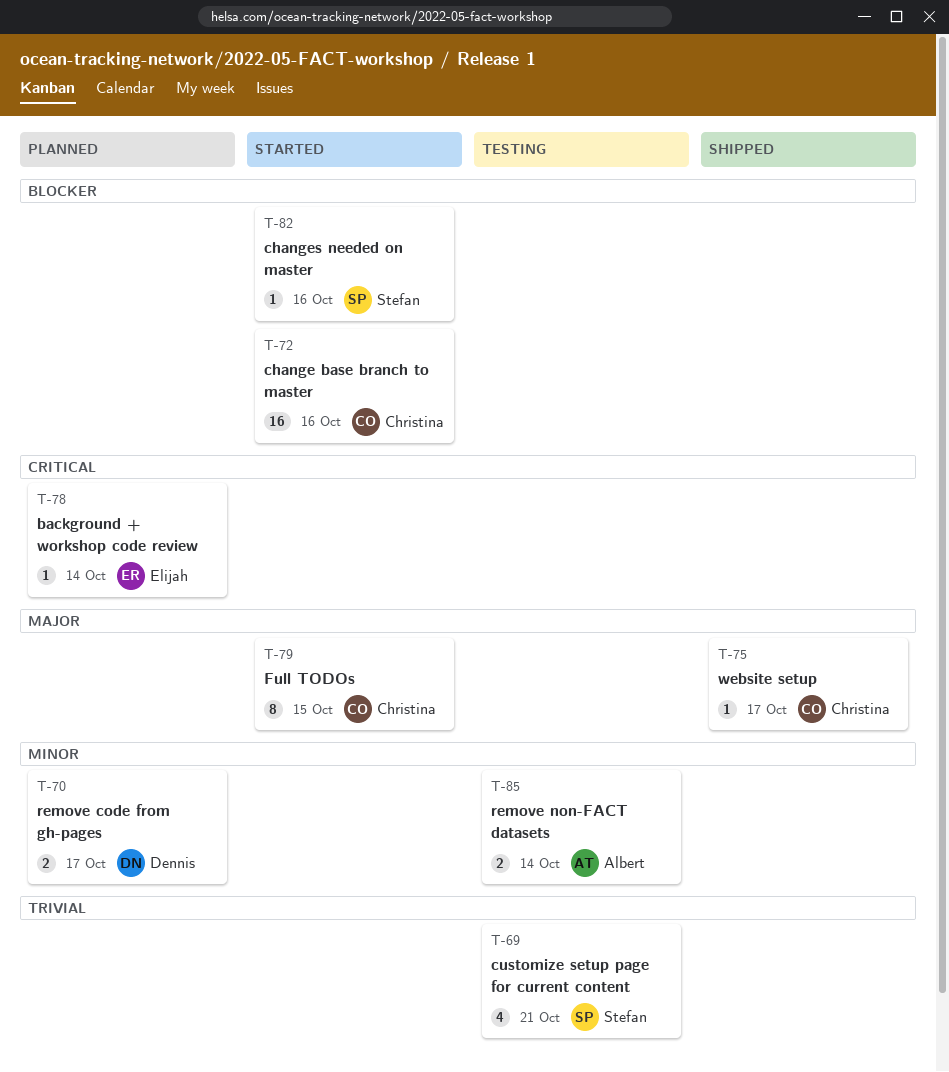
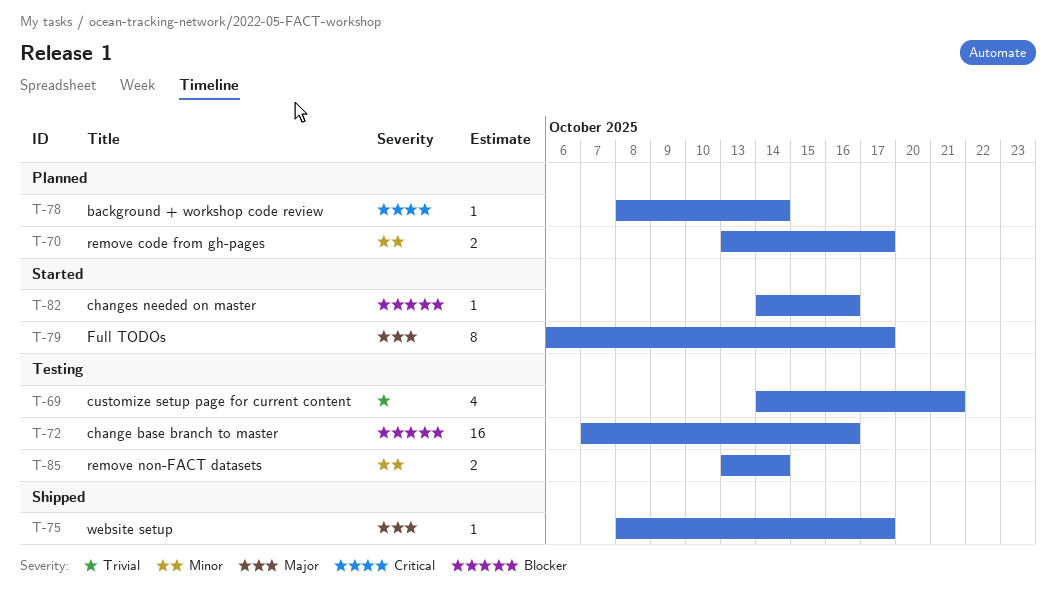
T-72, status: Started -> Testing
T-79, due: Oct 15 -> Oct 17

